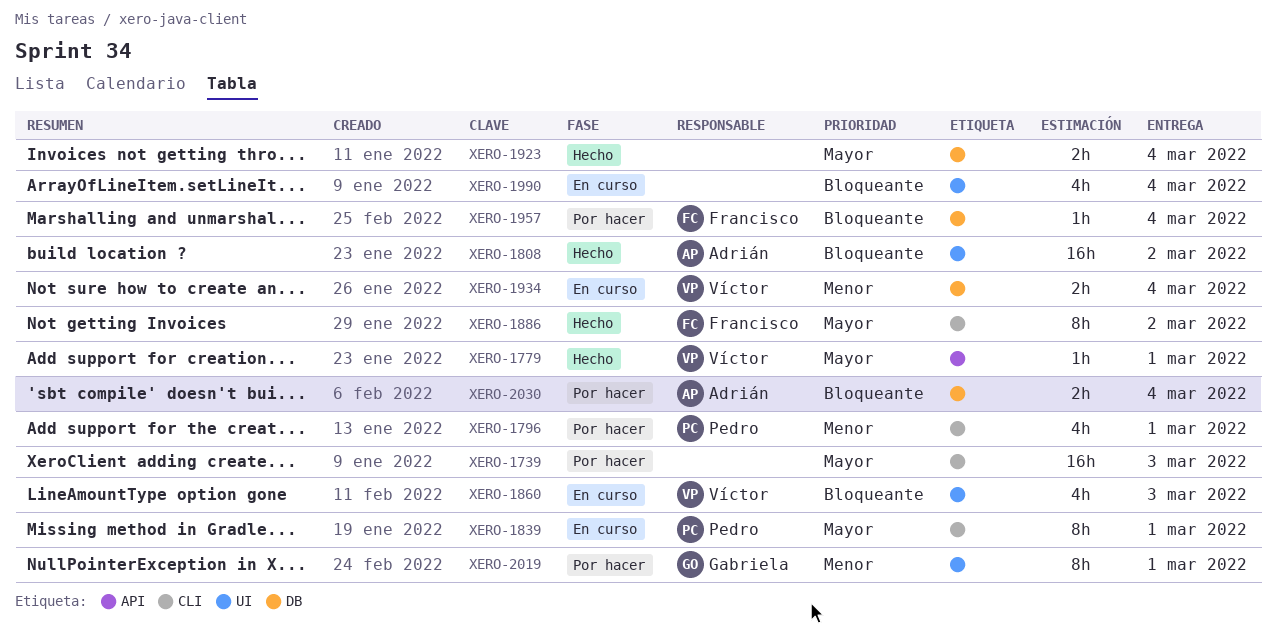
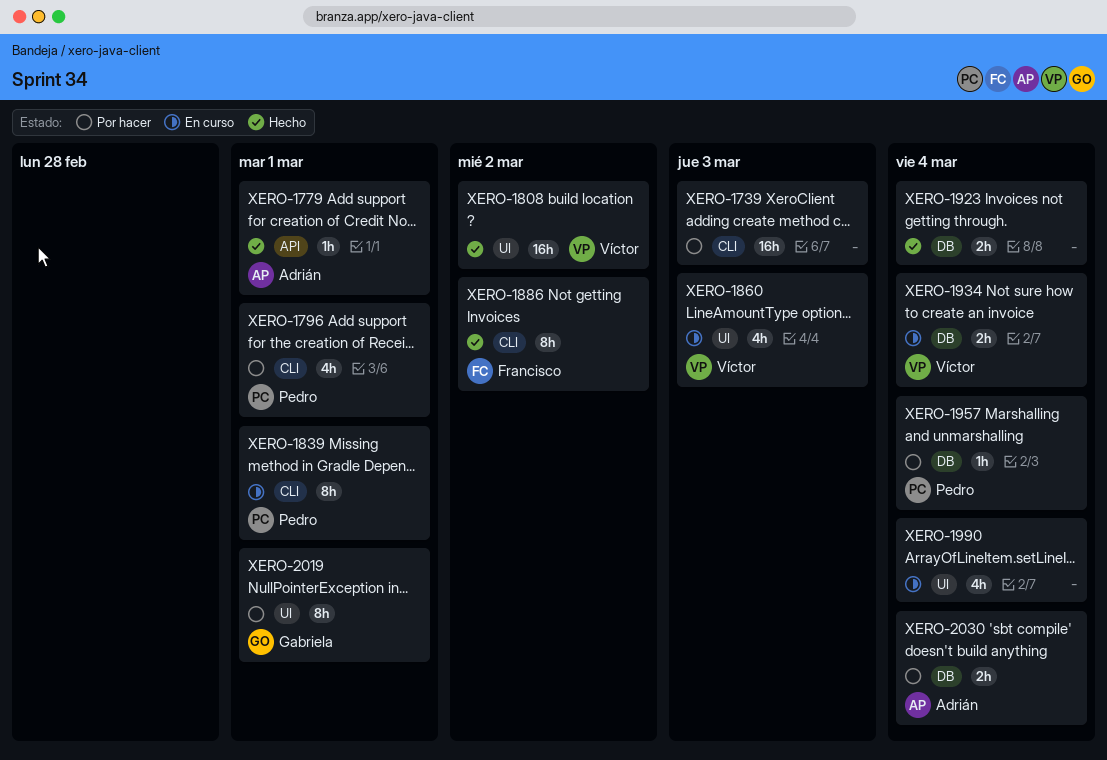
XERO-1779, owner: Víctor -> Adrián
XERO-1808, owner: Adrián -> Víctor
XERO-1957, owner: Francisco -> Pedro

